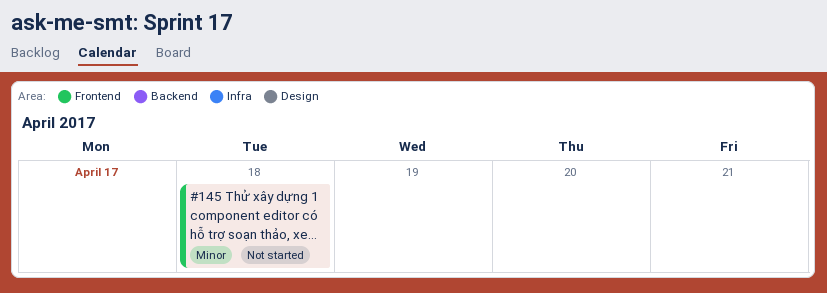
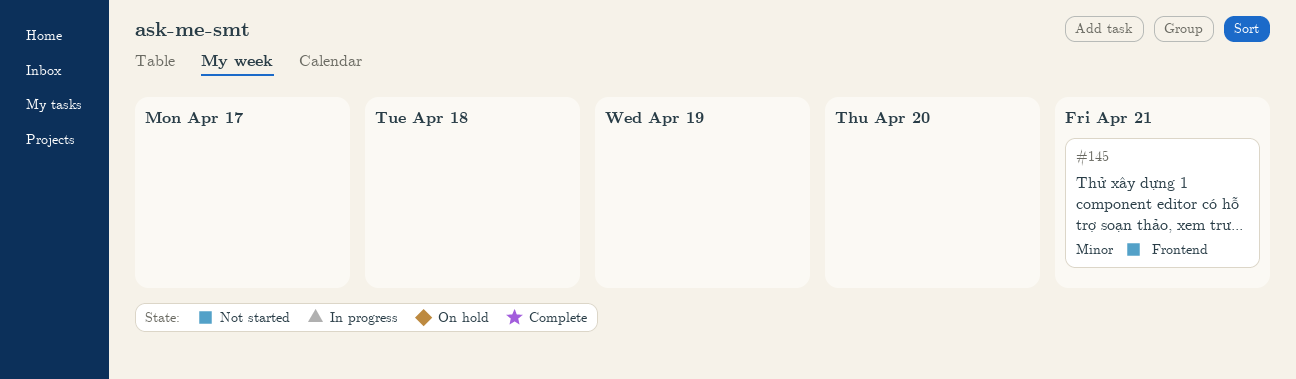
#145, due: Apr 18 -> Apr 21

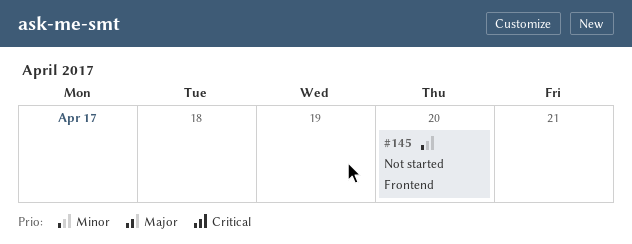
#145, due: Apr 21 -> Apr 20

